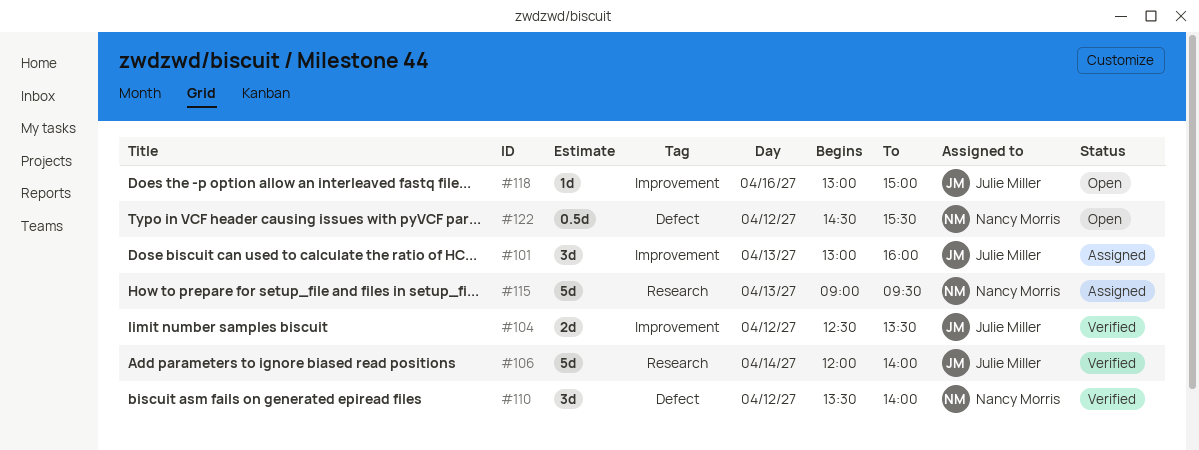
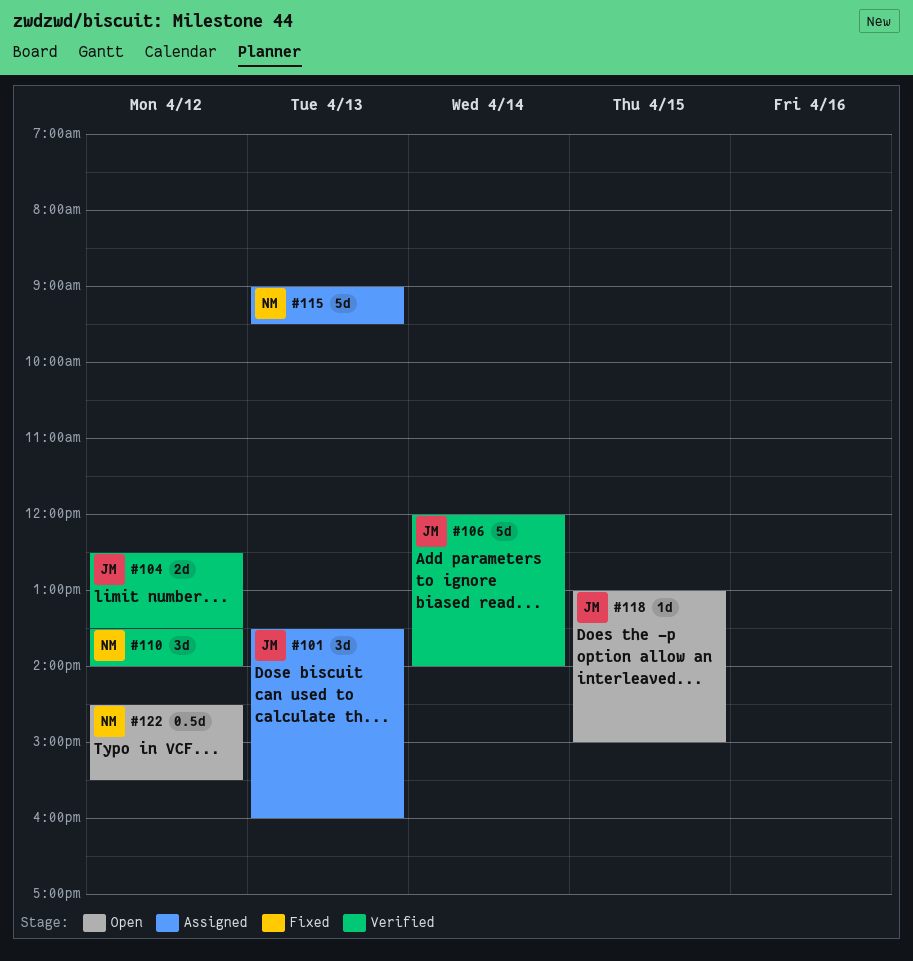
#101, begins: 13:00 -> 13:30
#118, day: Apr 16 -> Apr 15

